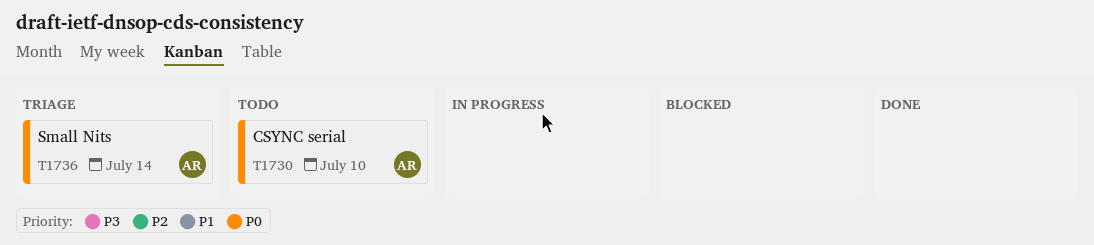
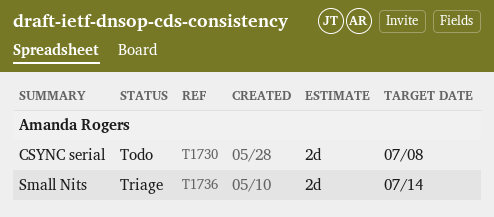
T1730, due: Jul 10 -> Jul 8

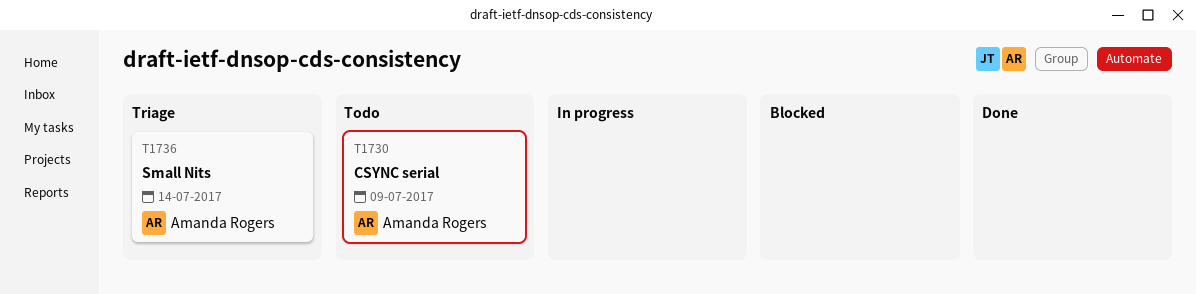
T1730, due: Jul 8 -> Jul 9

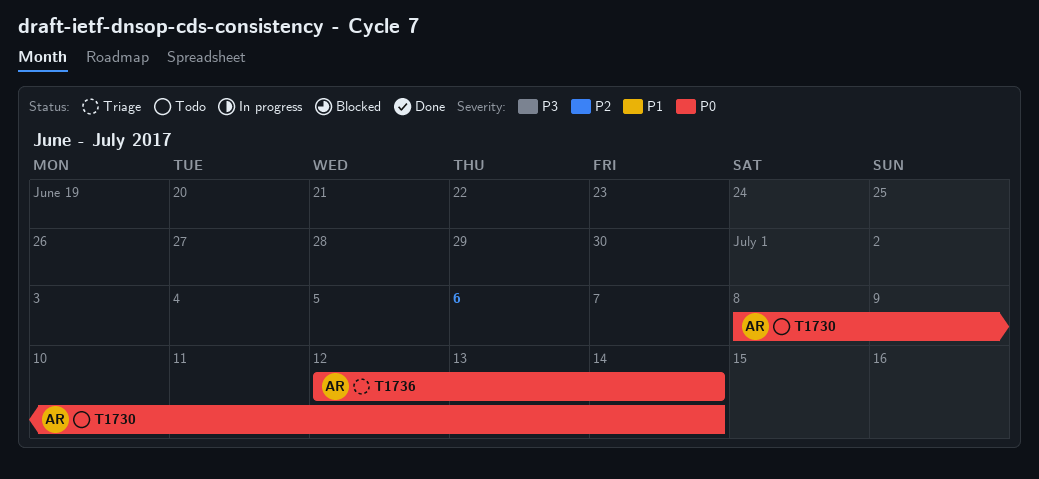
T1730, due: Jul 9 -> Jul 14

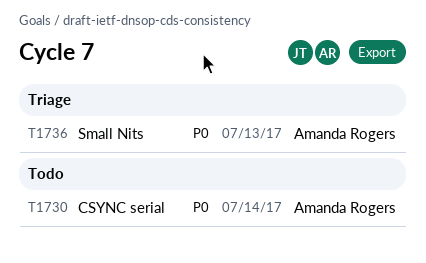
T1736, due: Jul 14 -> Jul 13

